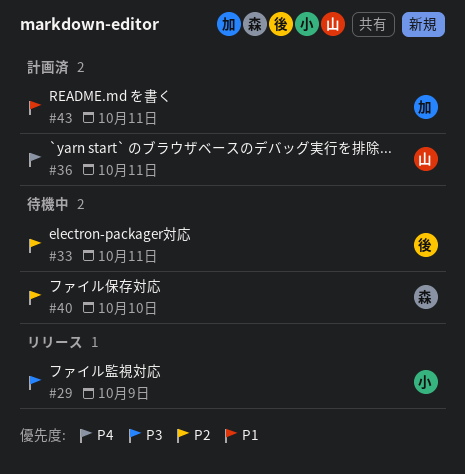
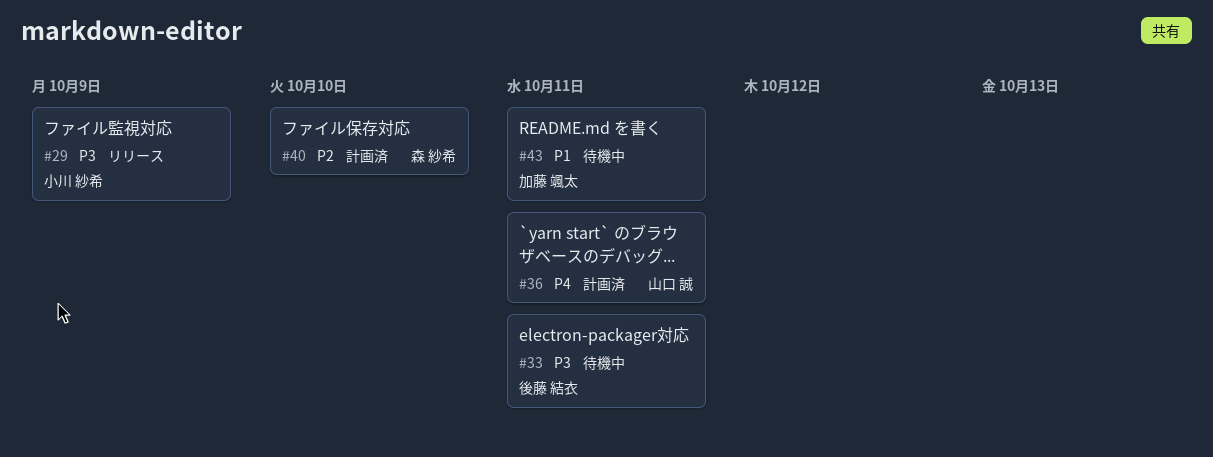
#33, priority: P2 -> P3
#40, status: 待機中 -> 計画済
#43, status: 計画済 -> 待機中

